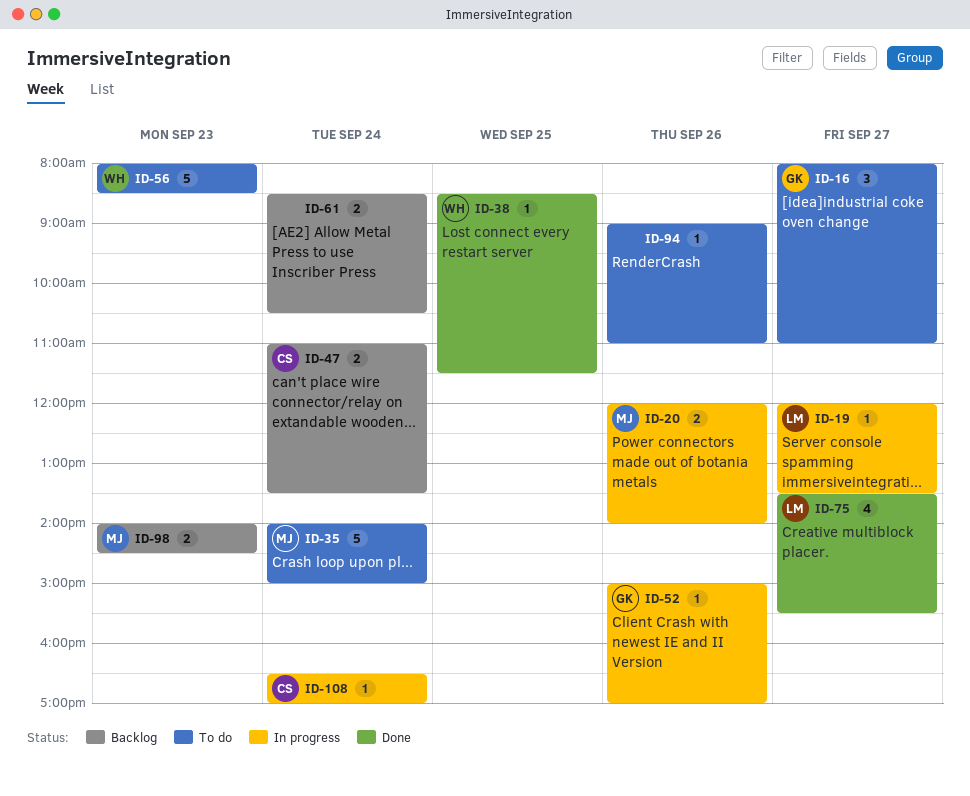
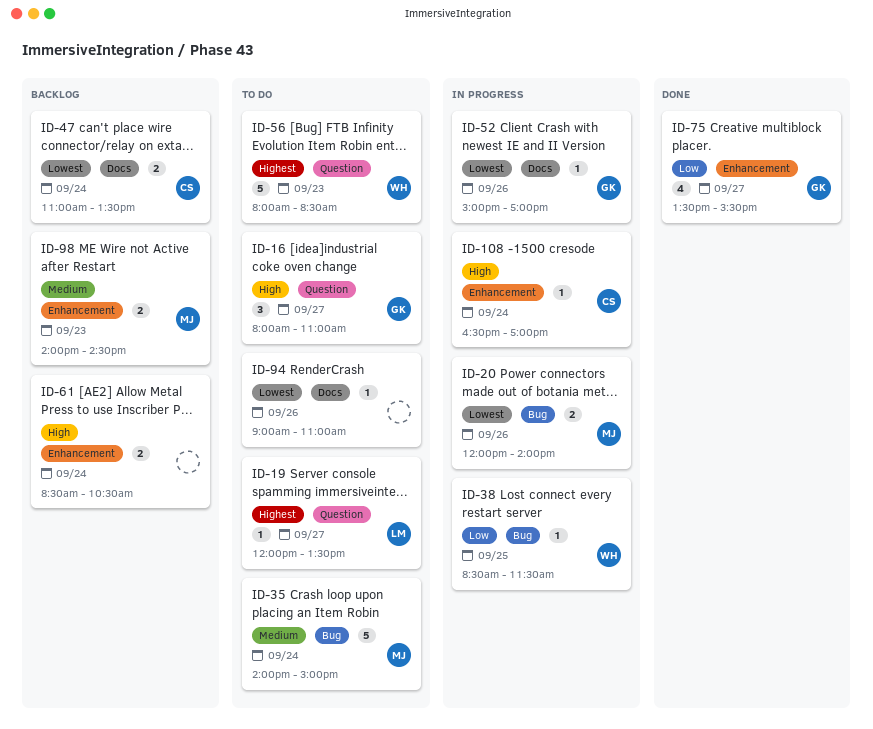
ID-19, status: In progress -> To do
ID-38, status: Done -> In progress
ID-75, owner: LM -> GK

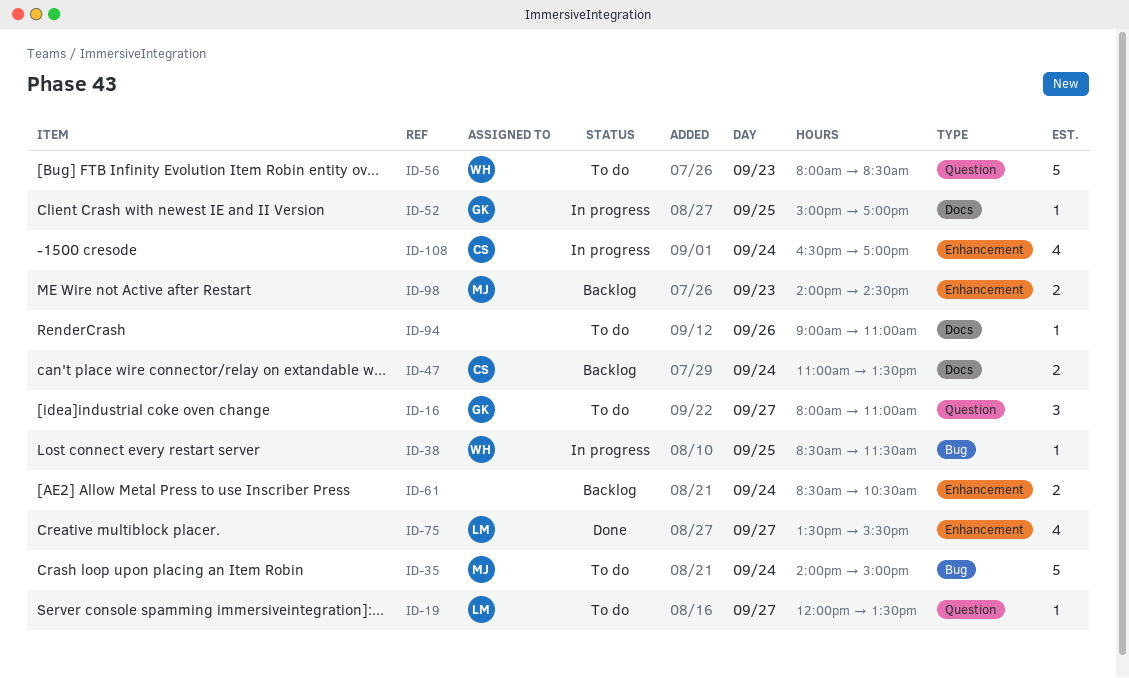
ID-20: present -> none
ID-52, day: Sep 26 -> Sep 25
ID-75, owner: GK -> LM
ID-108, estimate: 1 -> 4

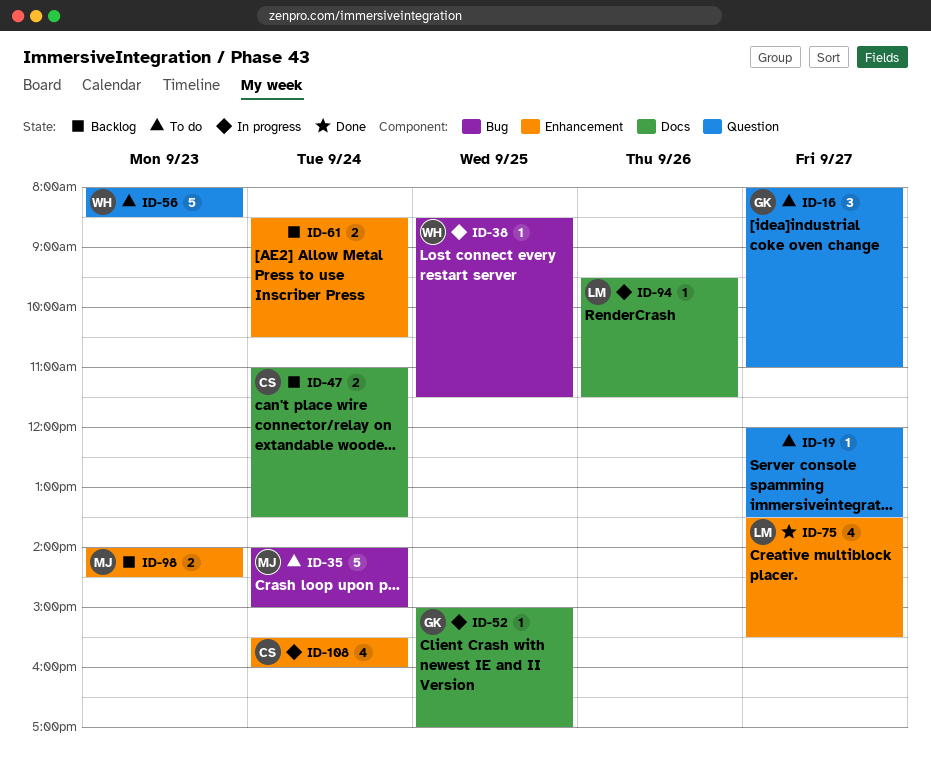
ID-19, owner: LM -> none
ID-94, status: To do -> In progress
ID-94, owner: none -> LM
ID-94, begins: 09:00 -> 09:30
ID-94, ends: 11:00 -> 11:30
ID-108, begins: 16:30 -> 15:30
ID-108, ends: 17:00 -> 16:00

